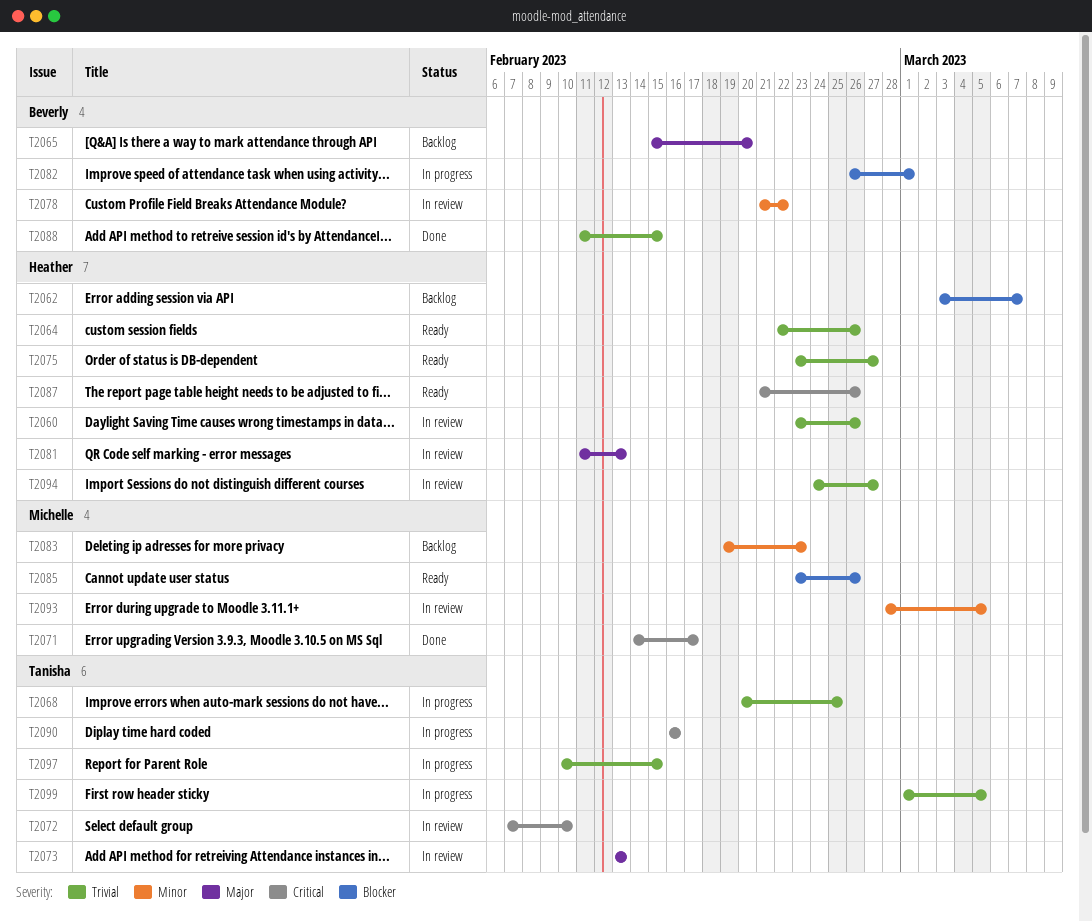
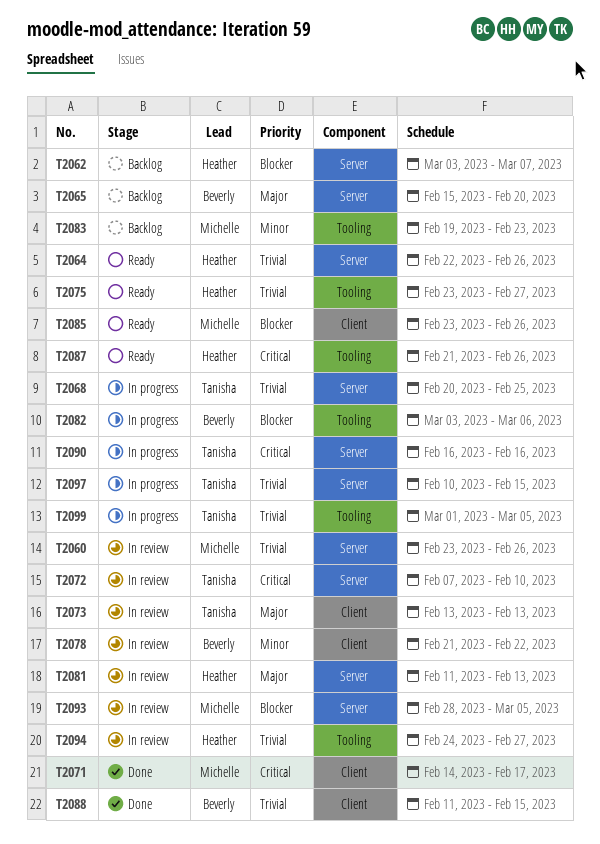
T2060, owner: Heather -> Michelle
T2082, start: Feb 26 -> Mar 3
T2082, due: Mar 1 -> Mar 6
T2093, priority: Minor -> Blocker

